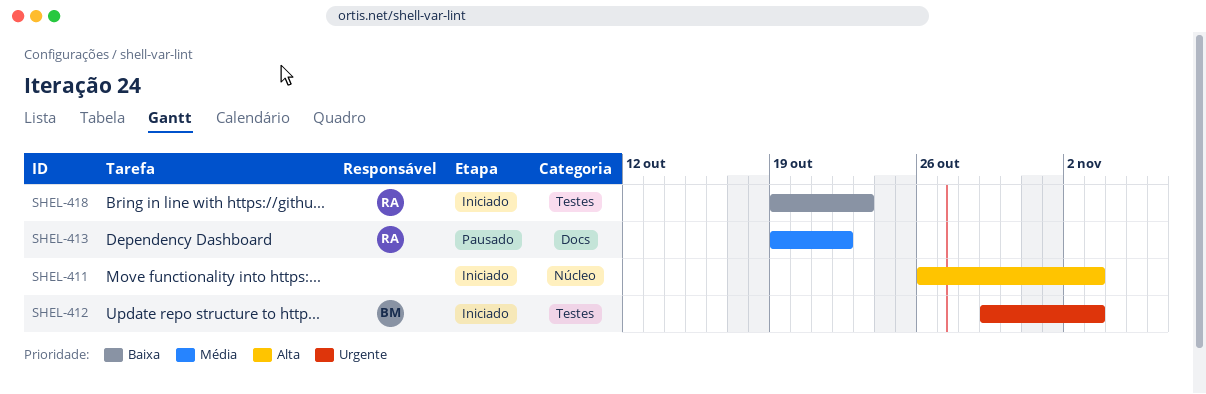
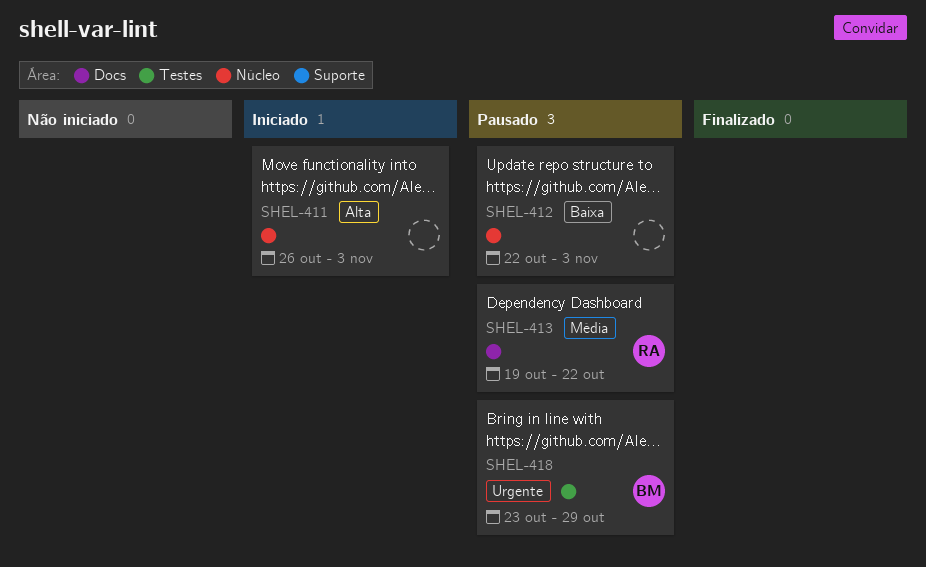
SHEL-412, status: Iniciado -> Pausado
SHEL-412, owner: BM -> none
SHEL-412, priority: Urgente -> Baixa
SHEL-412, label: Testes -> Núcleo
SHEL-412, start: Oct 29 -> Oct 22
SHEL-418, status: Iniciado -> Pausado
SHEL-418, owner: RA -> BM
SHEL-418, priority: Baixa -> Urgente
SHEL-418, start: Oct 19 -> Oct 23
SHEL-418, due: Oct 23 -> Oct 29

